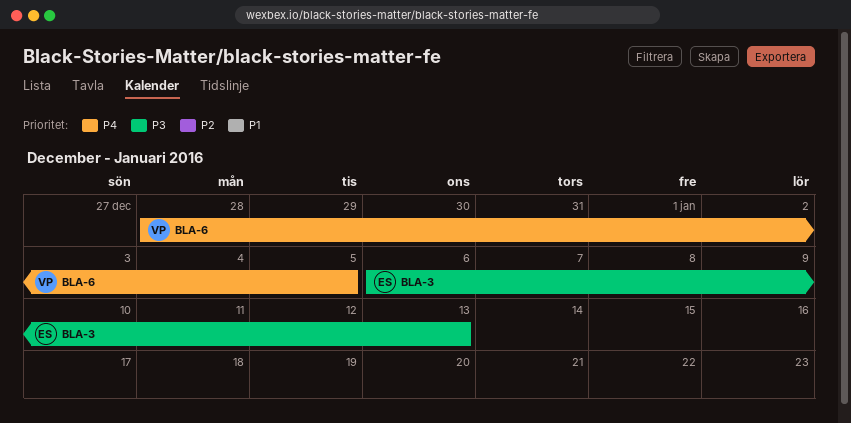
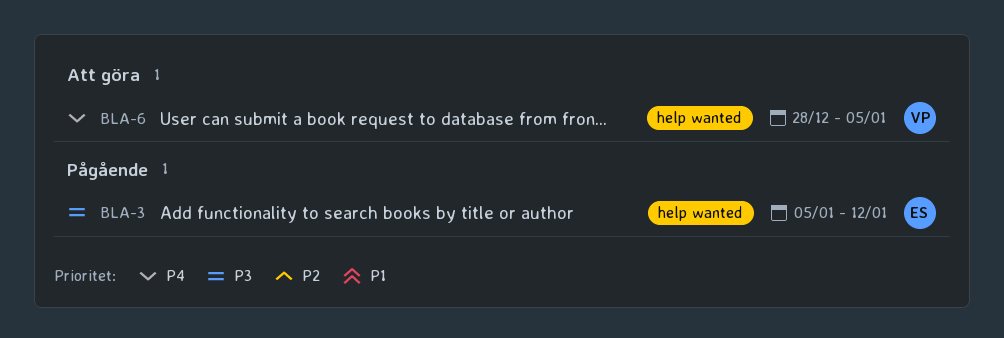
BLA-3, start: Jan 6 -> Jan 5
BLA-3, due: Jan 13 -> Jan 12

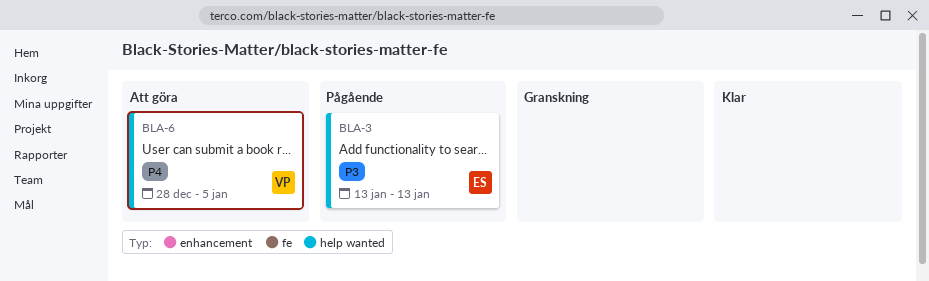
BLA-3, start: Jan 5 -> Jan 13
BLA-3, due: Jan 12 -> Jan 13

